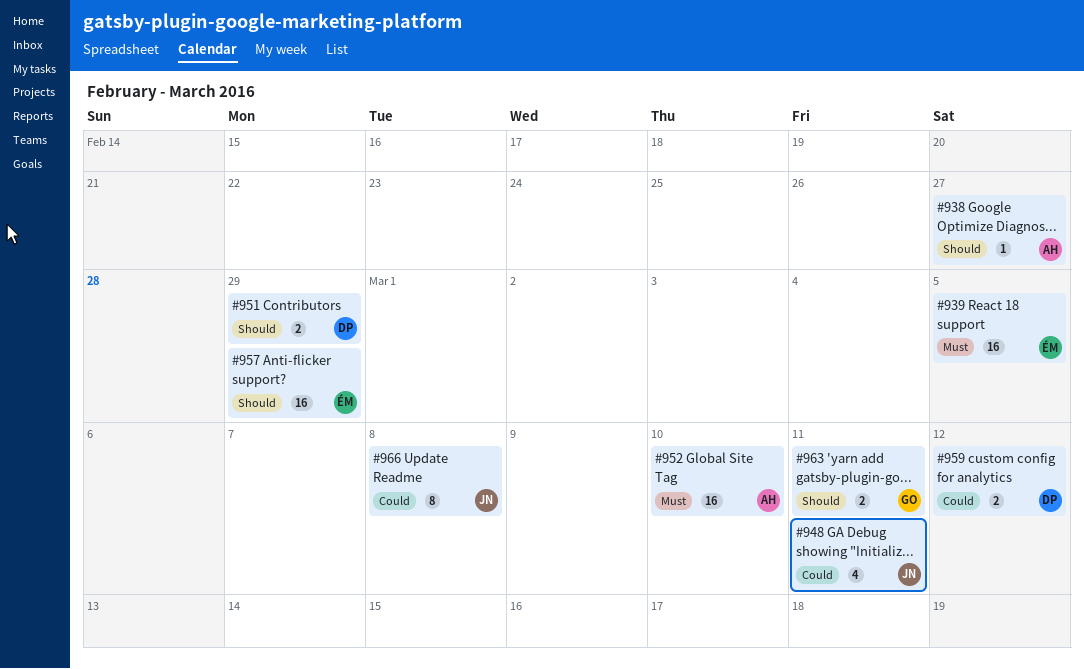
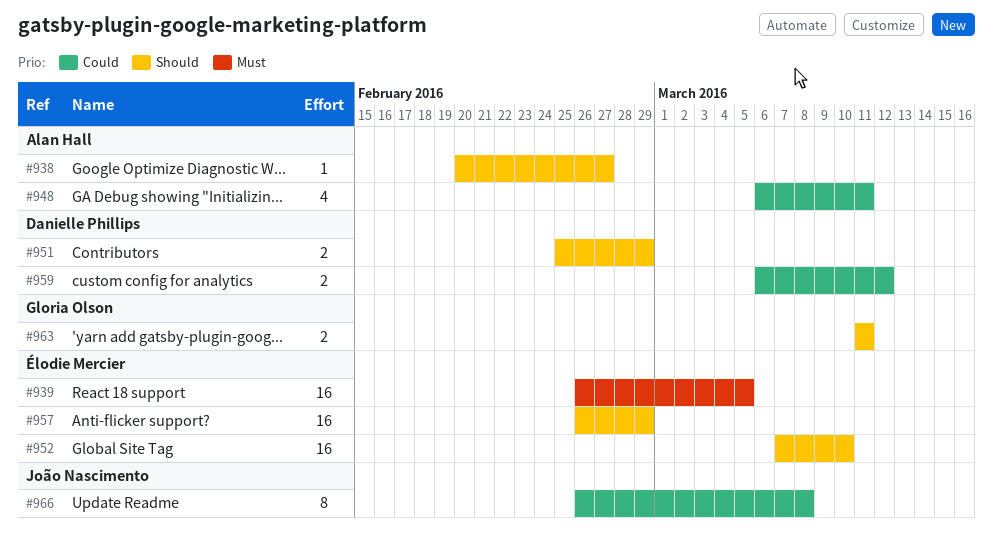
#948, owner: João Nascimento -> Alan Hall
#952, owner: Alan Hall -> Élodie Mercier
#952, priority: Must -> Should

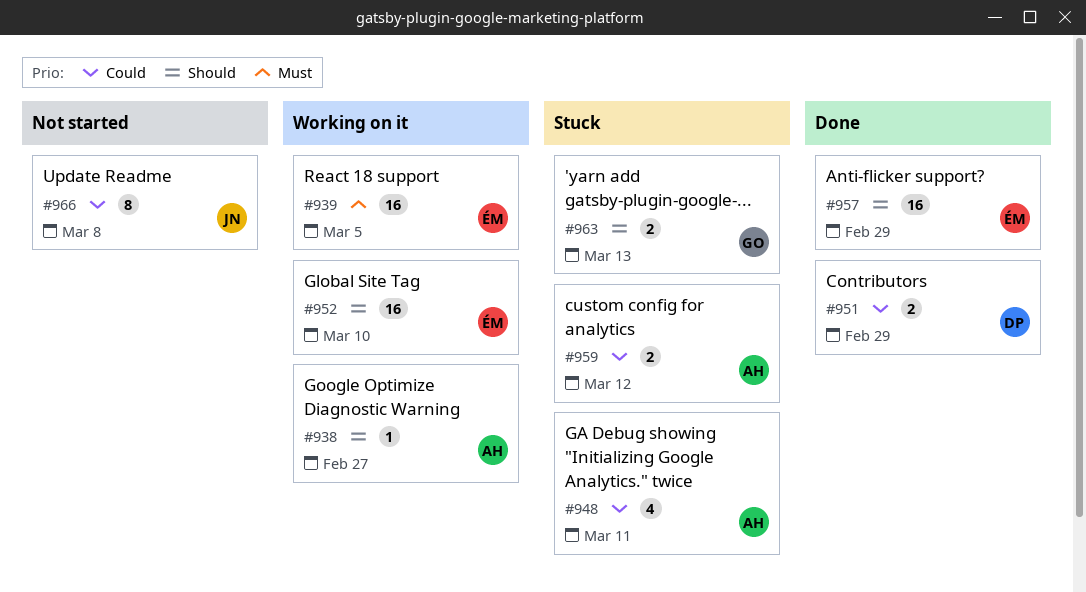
#951, priority: Should -> Could
#959, owner: Danielle Phillips -> Alan Hall
#963, due: Mar 11 -> Mar 13

